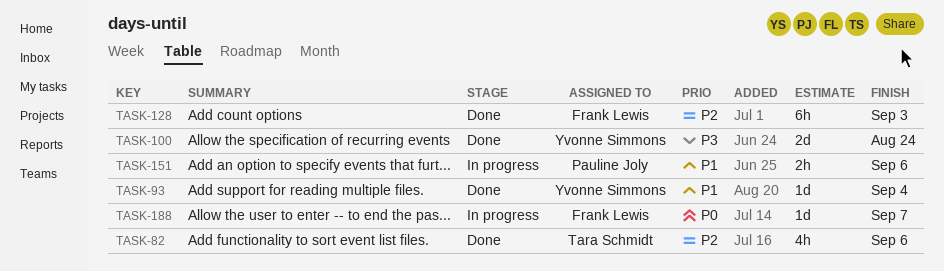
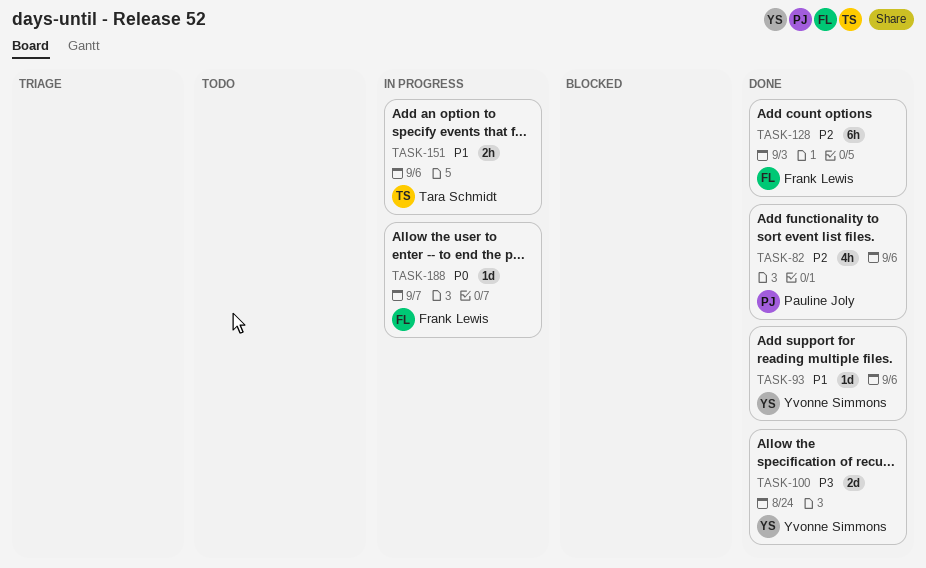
TASK-82, owner: Tara Schmidt -> Pauline Joly
TASK-93, due: Sep 4 -> Sep 6
TASK-151, owner: Pauline Joly -> Tara Schmidt

